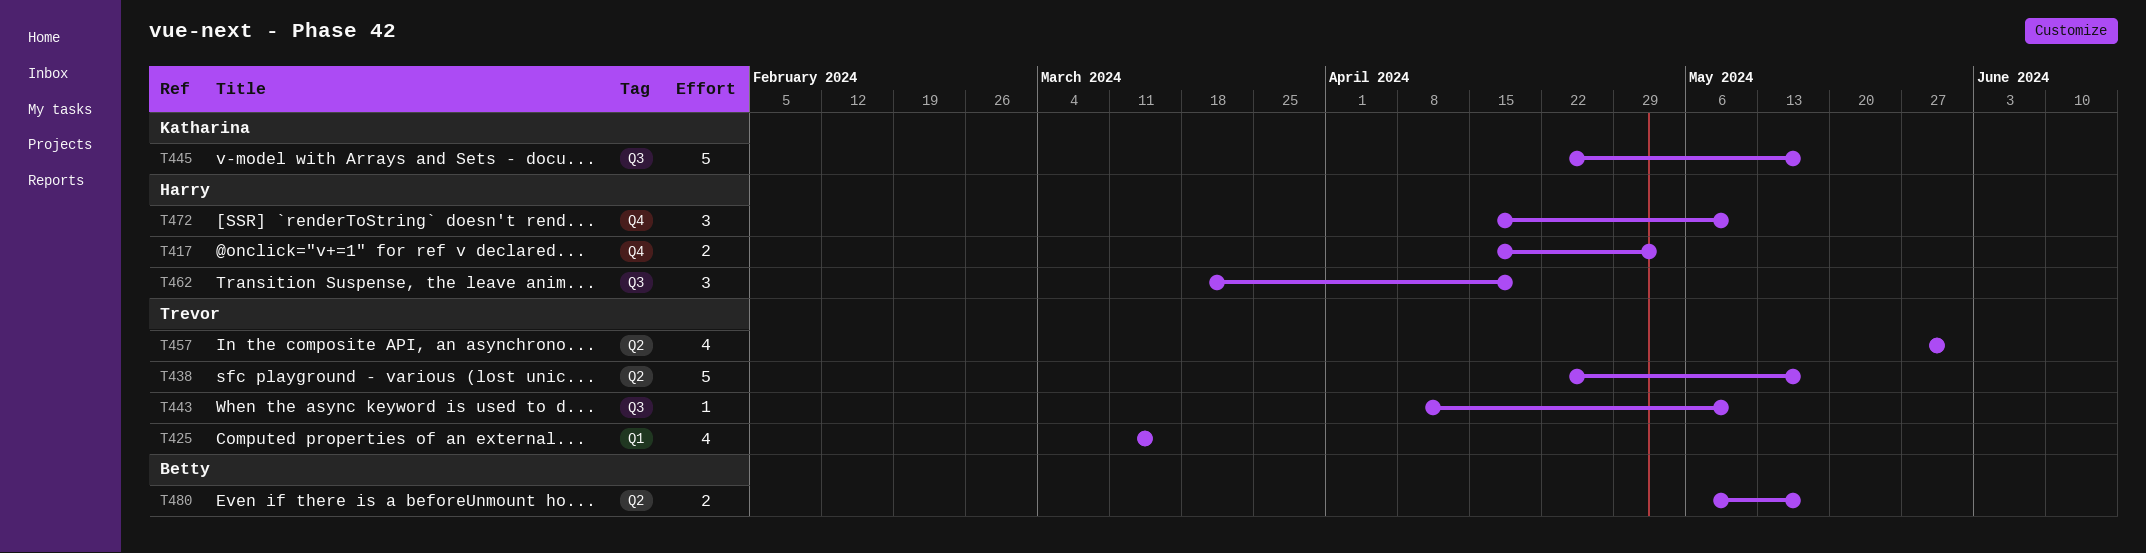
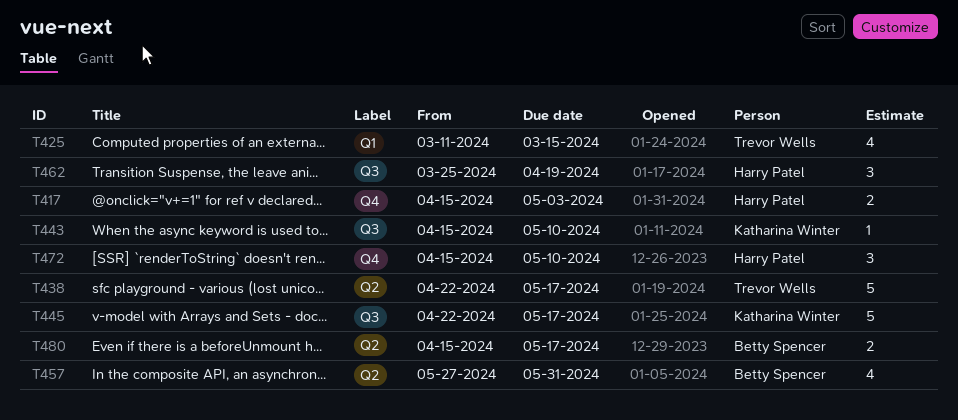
T443, owner: Trevor Wells -> Katharina Winter
T443, start: Apr 8 -> Apr 15
T457, owner: Trevor Wells -> Betty Spencer
T462, start: Mar 18 -> Mar 25
T480, start: May 6 -> Apr 15

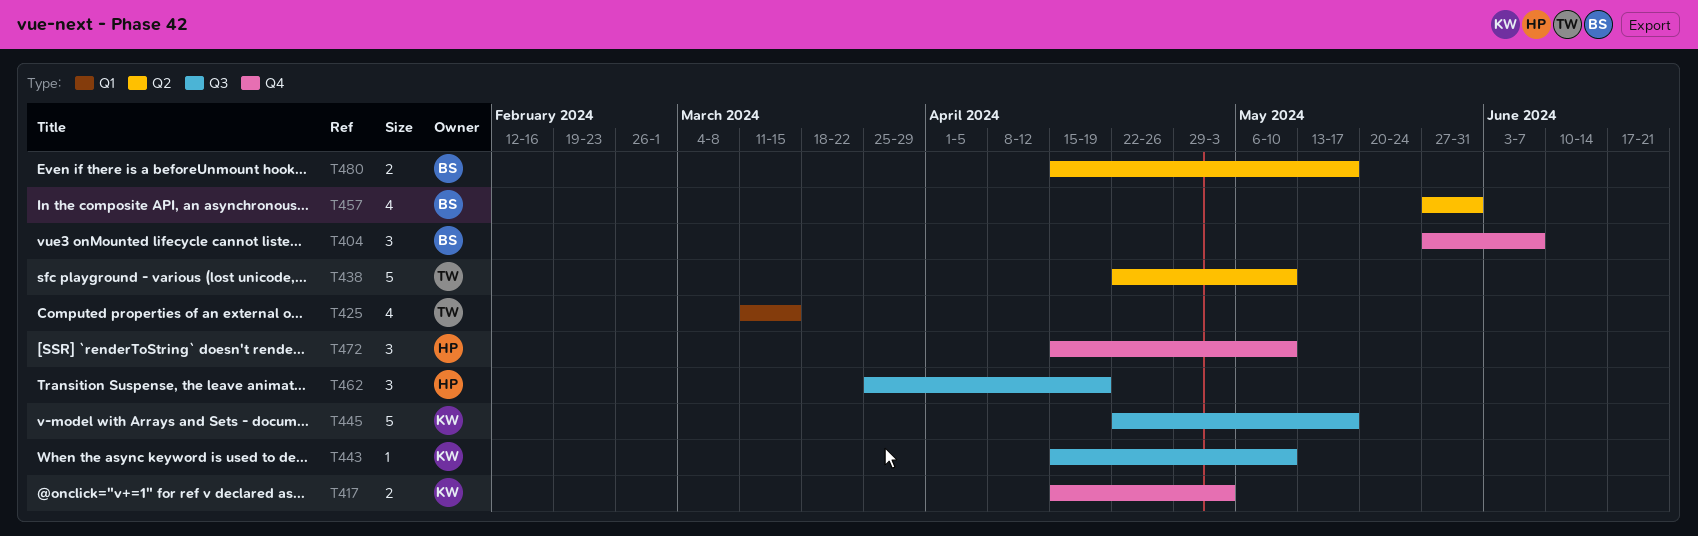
T404: none -> present
T417, owner: Harry Patel -> Katharina Winter
T438, due: May 17 -> May 10

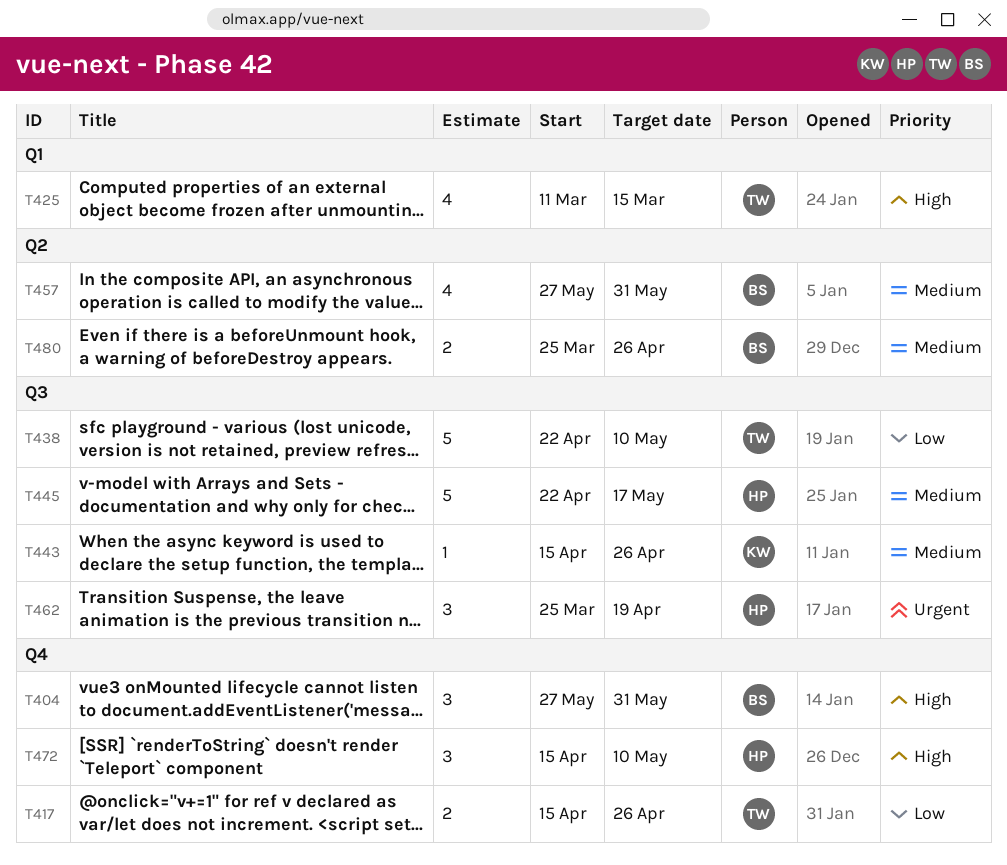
T404, due: Jun 7 -> May 31
T417, owner: KW -> TW
T417, due: May 3 -> Apr 26
T438, label: Q2 -> Q3
T443, due: May 10 -> Apr 26
T445, owner: KW -> HP
T480, start: Apr 15 -> Mar 25
T480, due: May 17 -> Apr 26

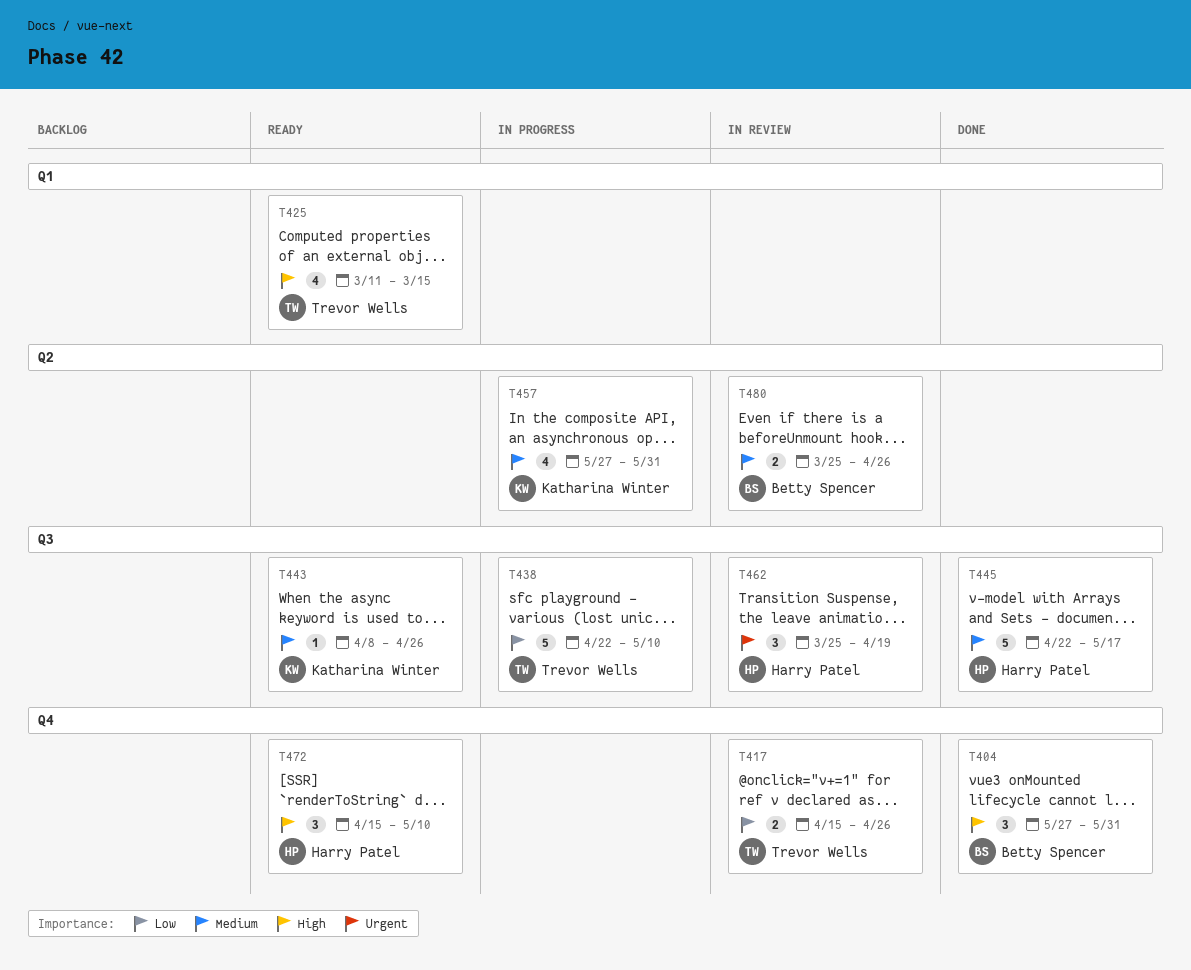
T443, start: Apr 15 -> Apr 8
T457, owner: Betty Spencer -> Katharina Winter

